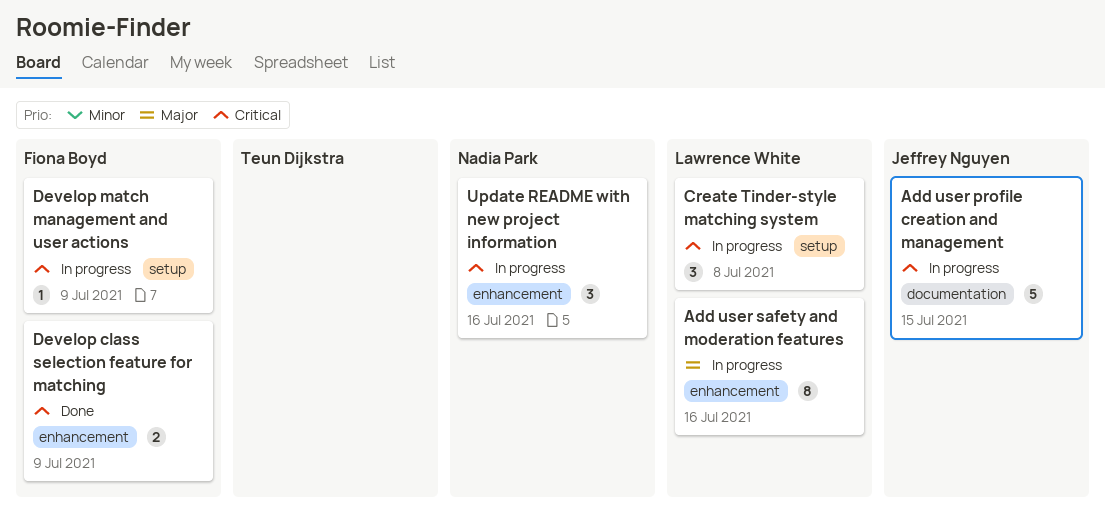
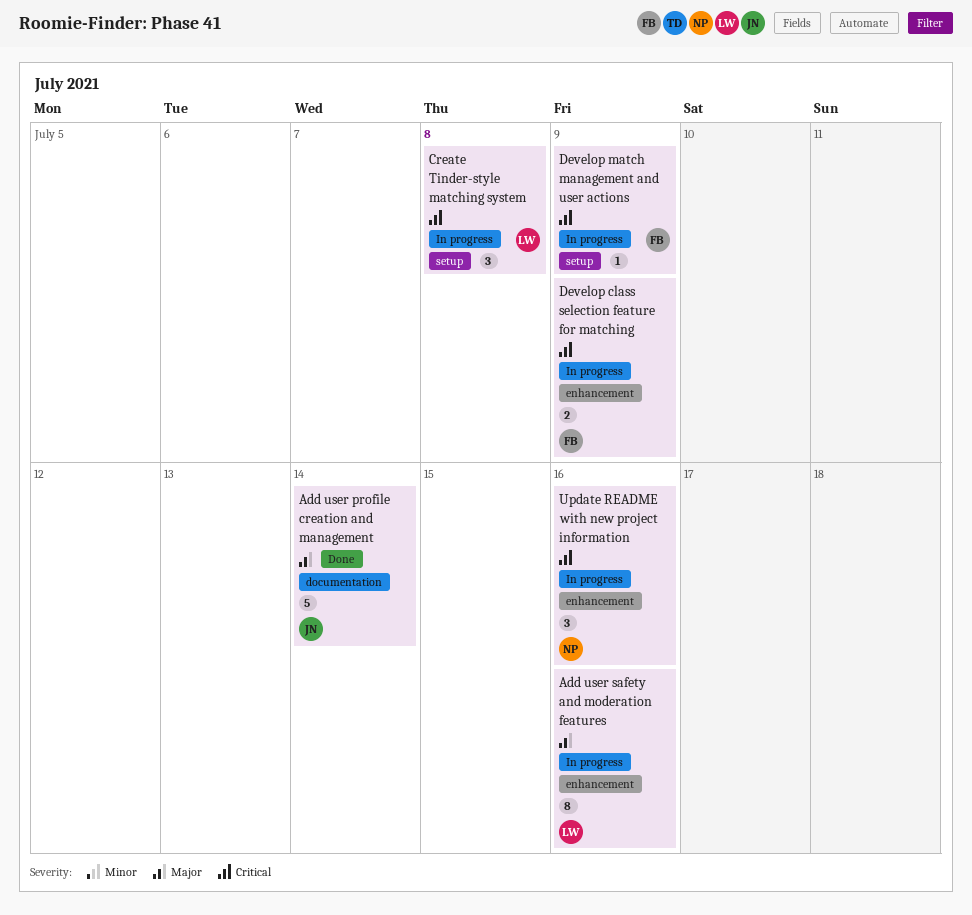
Add user profile creation and management, status: In progress -> Done
Add user profile creation and management, priority: Critical -> Major
Add user profile creation and management, due: Jul 15 -> Jul 14
Develop class selection feature for matching, status: Done -> In progress

